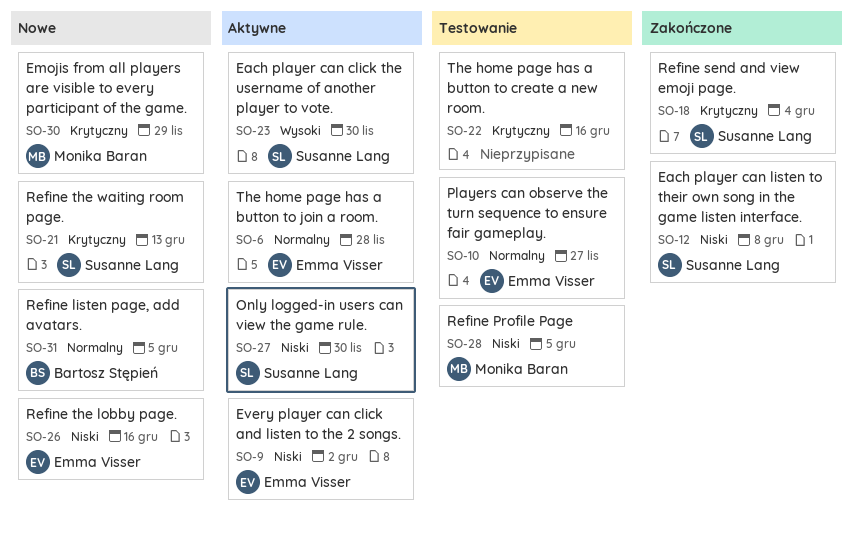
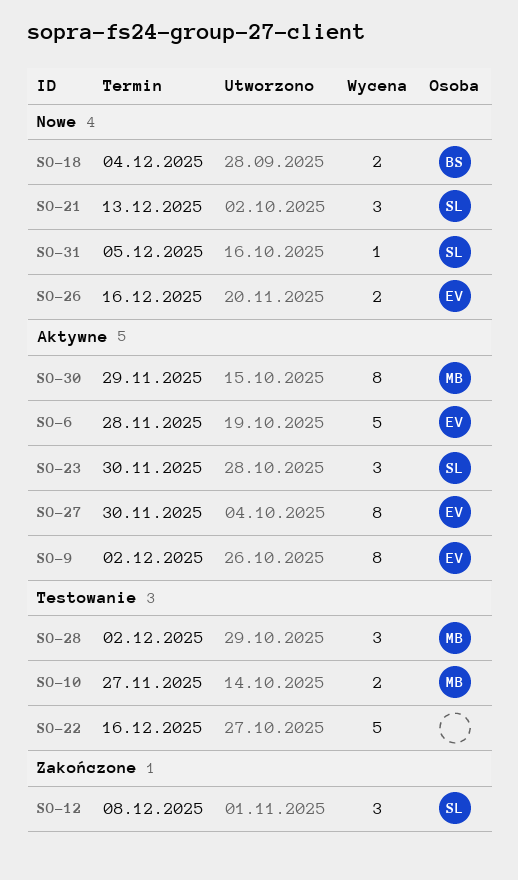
SO-10, owner: Emma Visser -> Monika Baran
SO-18, status: Zakończone -> Nowe
SO-18, owner: Susanne Lang -> Bartosz Stępień
SO-27, owner: Susanne Lang -> Emma Visser
SO-28, due: Dec 5 -> Dec 2
SO-30, status: Nowe -> Aktywne
SO-31, owner: Bartosz Stępień -> Susanne Lang

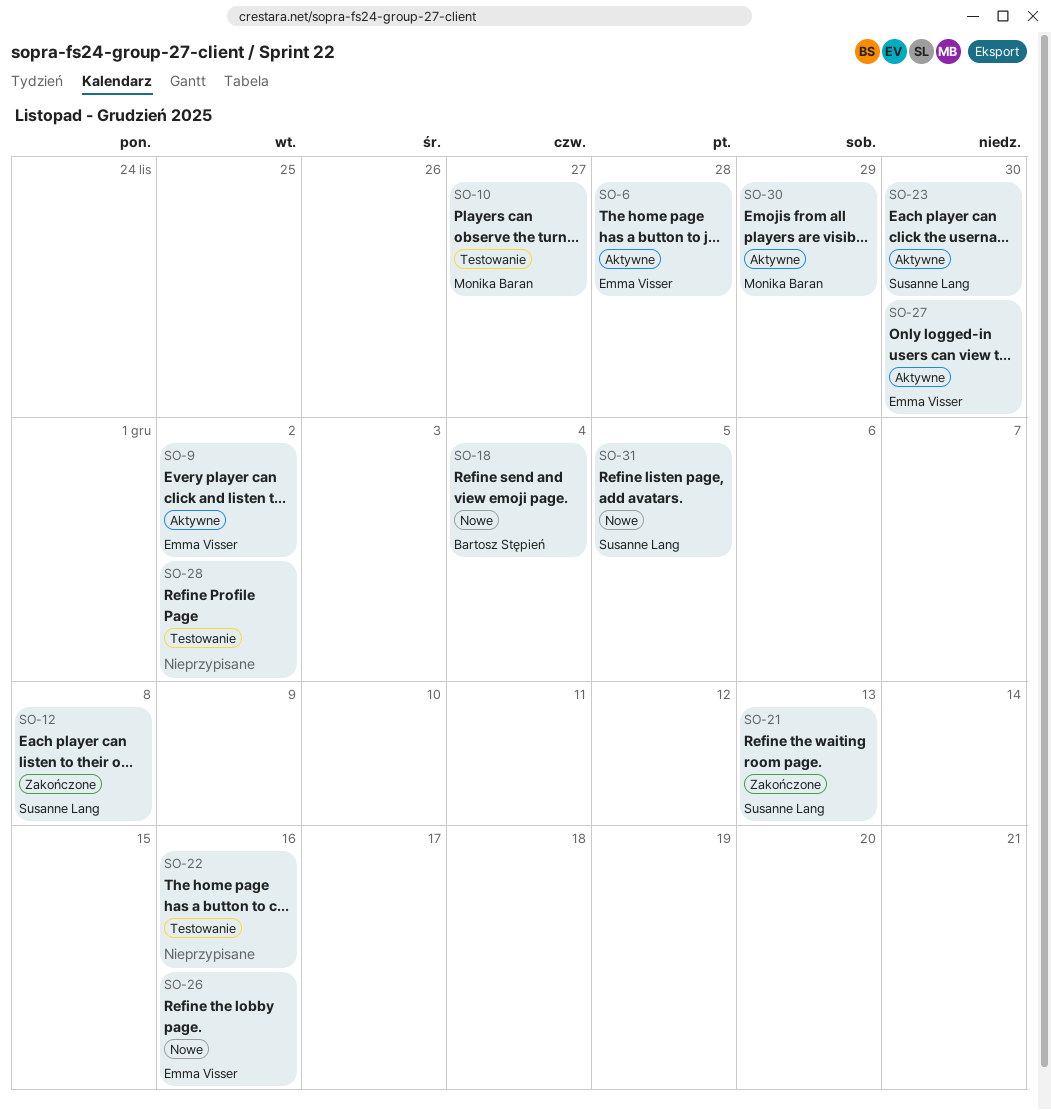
SO-21, status: Nowe -> Zakończone
SO-28, owner: Monika Baran -> none

